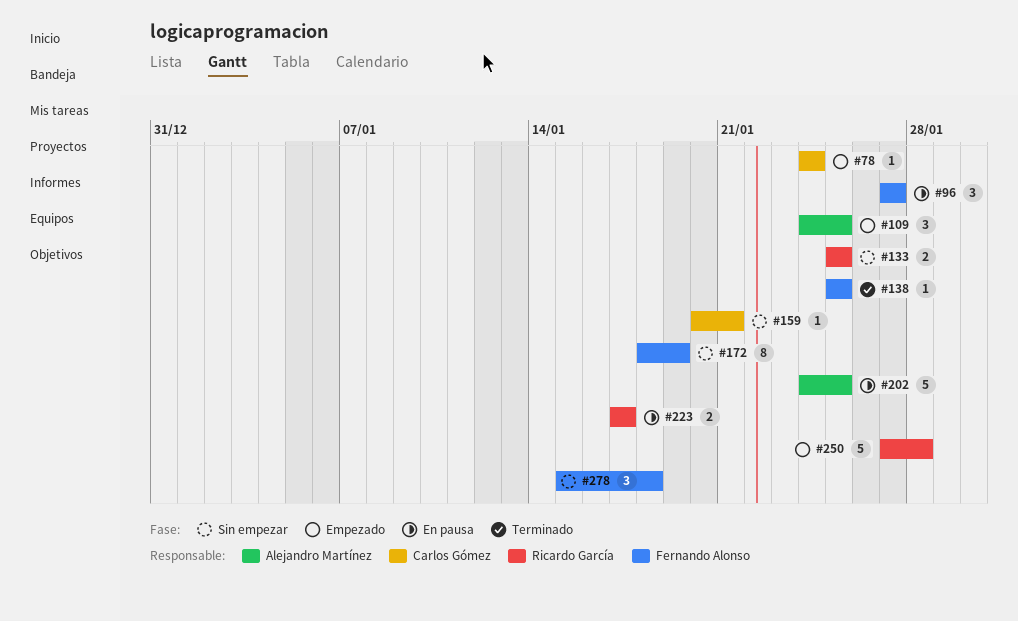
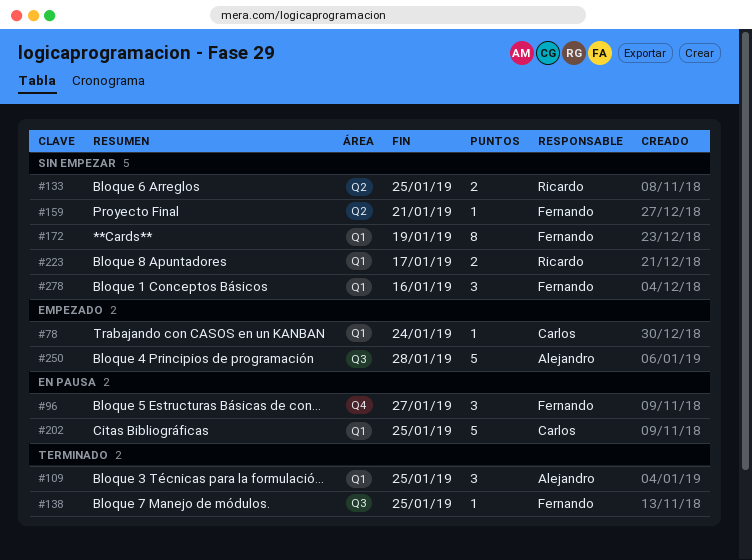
#109, status: Empezado -> Terminado
#159, owner: Carlos Gómez -> Fernando Alonso
#202, owner: Alejandro Martínez -> Carlos Gómez
#223, status: En pausa -> Sin empezar
#250, owner: Ricardo García -> Alejandro Martínez
#278, due: Jan 18 -> Jan 16

